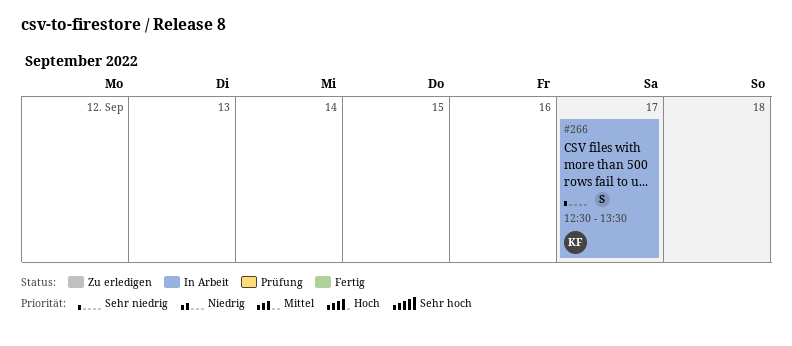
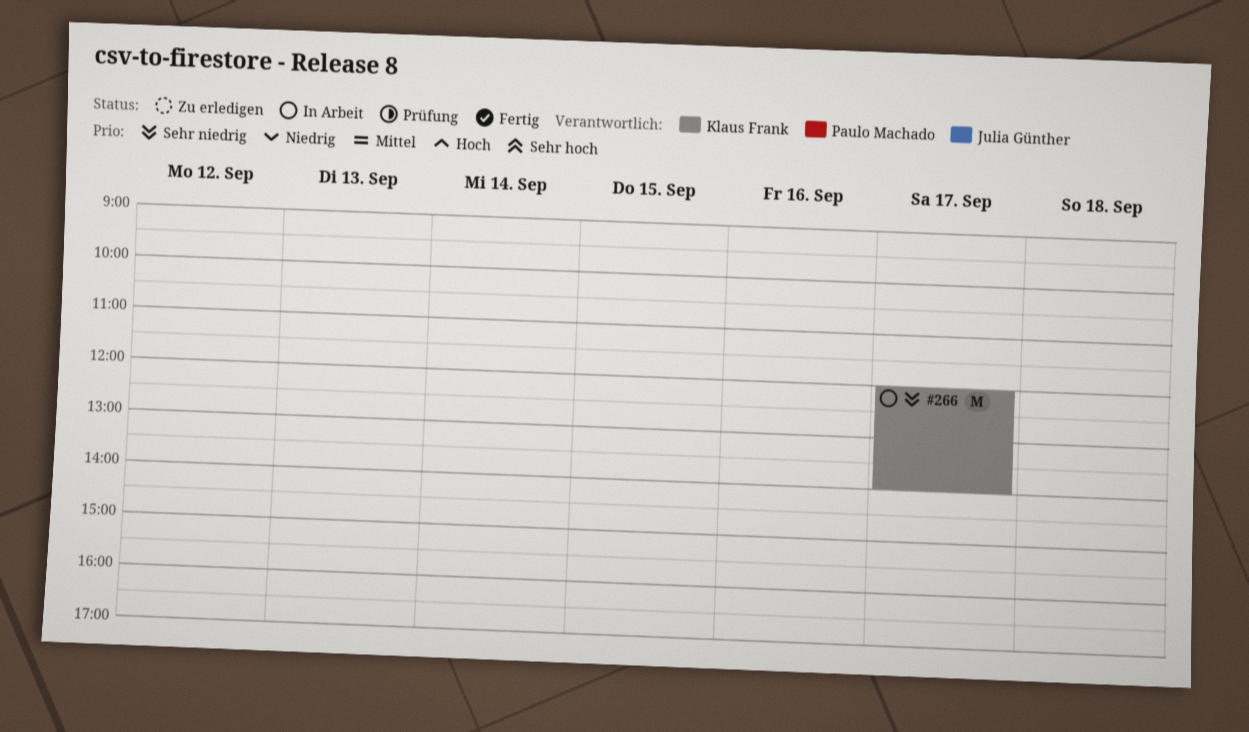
#266, estimate: S -> M
#266, begins: 12:30 -> 12:00
#266, ends: 13:30 -> 14:00

